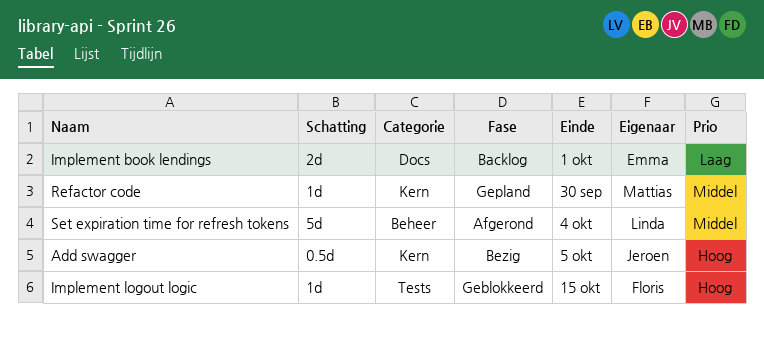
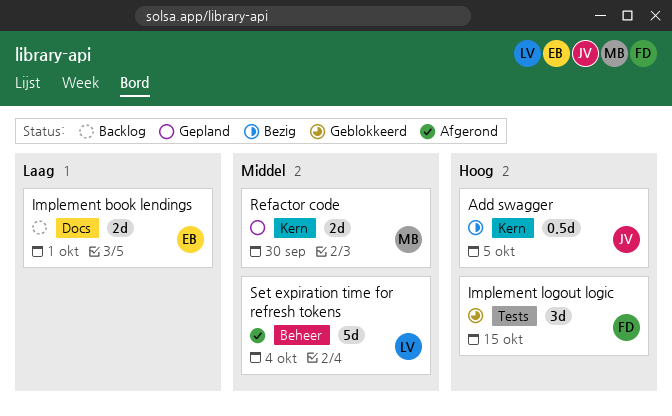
Implement logout logic, estimate: 1d -> 3d
Refactor code, estimate: 1d -> 2d

